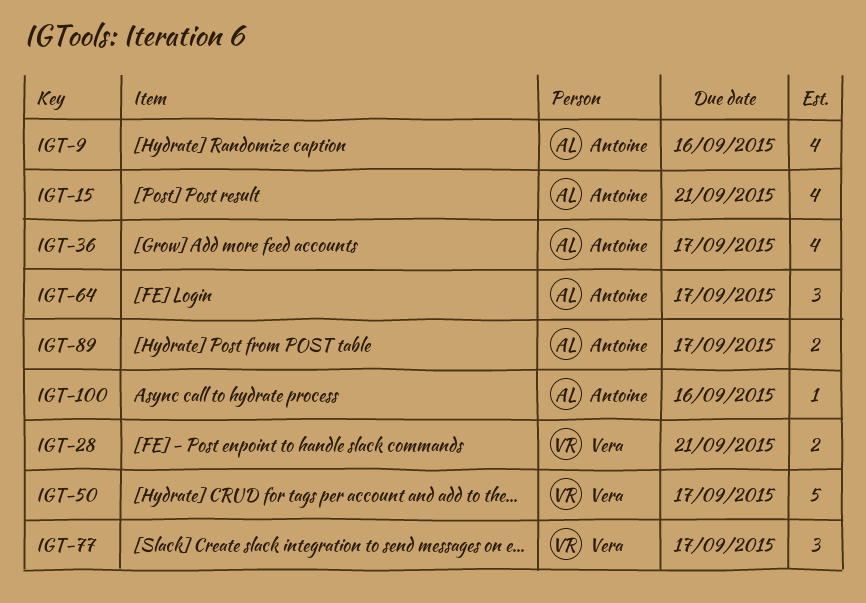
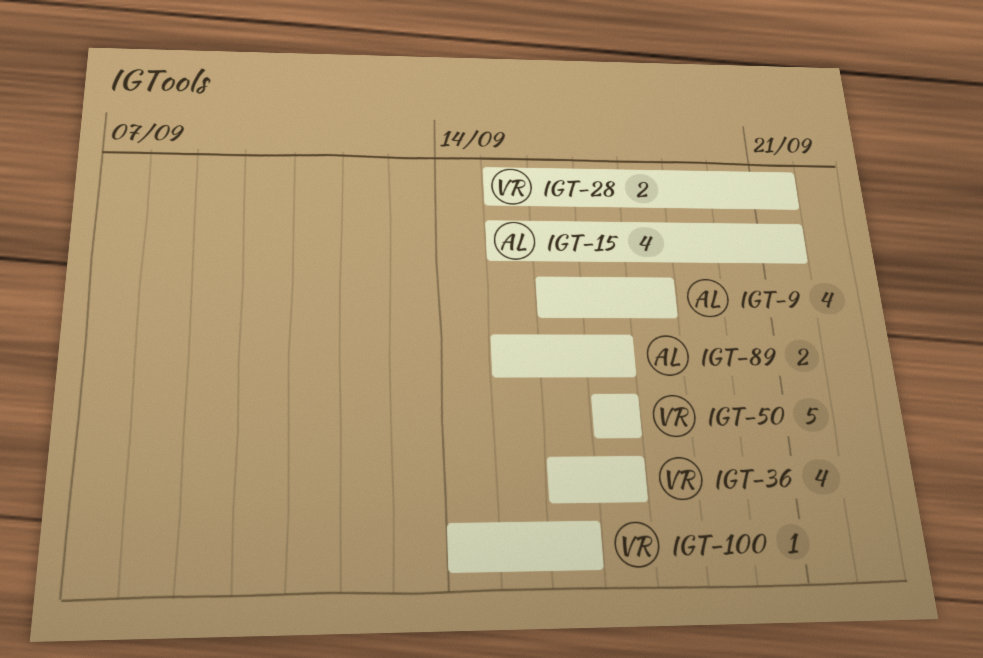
IGT-9, due: Sep 16 -> Sep 18
IGT-36, owner: Antoine -> Vera
IGT-64: present -> none
IGT-77: present -> none
IGT-100, owner: Antoine -> Vera

